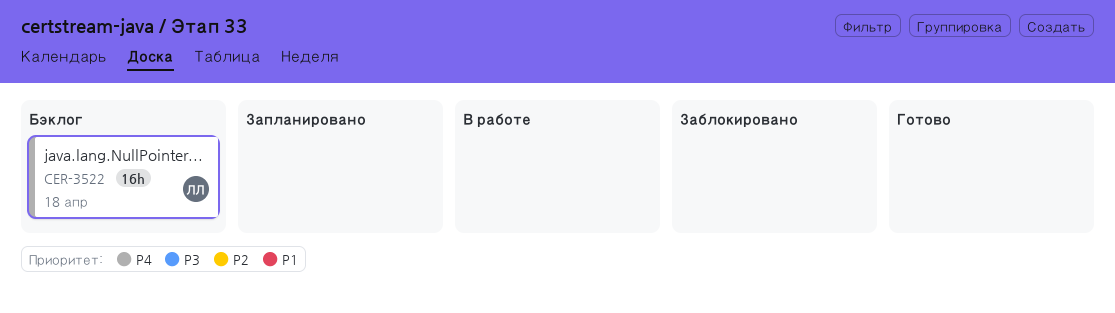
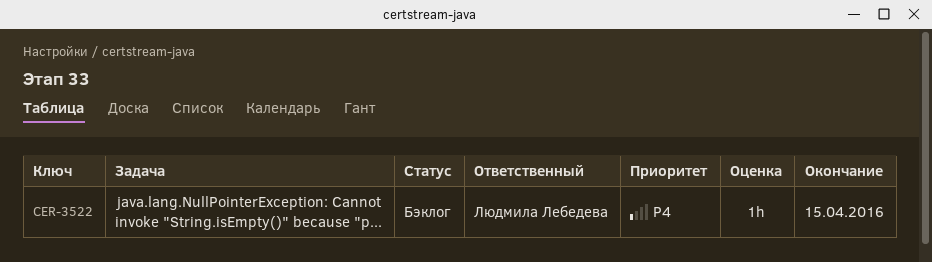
CER-3522, estimate: 16h -> 1h
CER-3522, due: Apr 18 -> Apr 15

